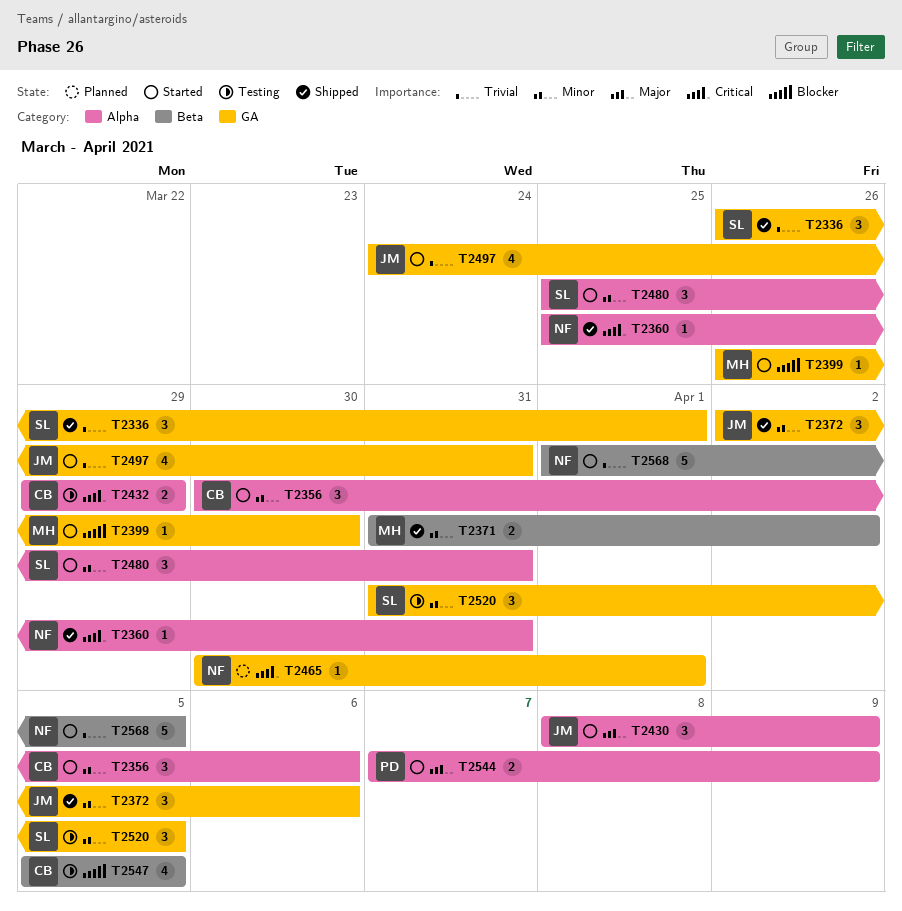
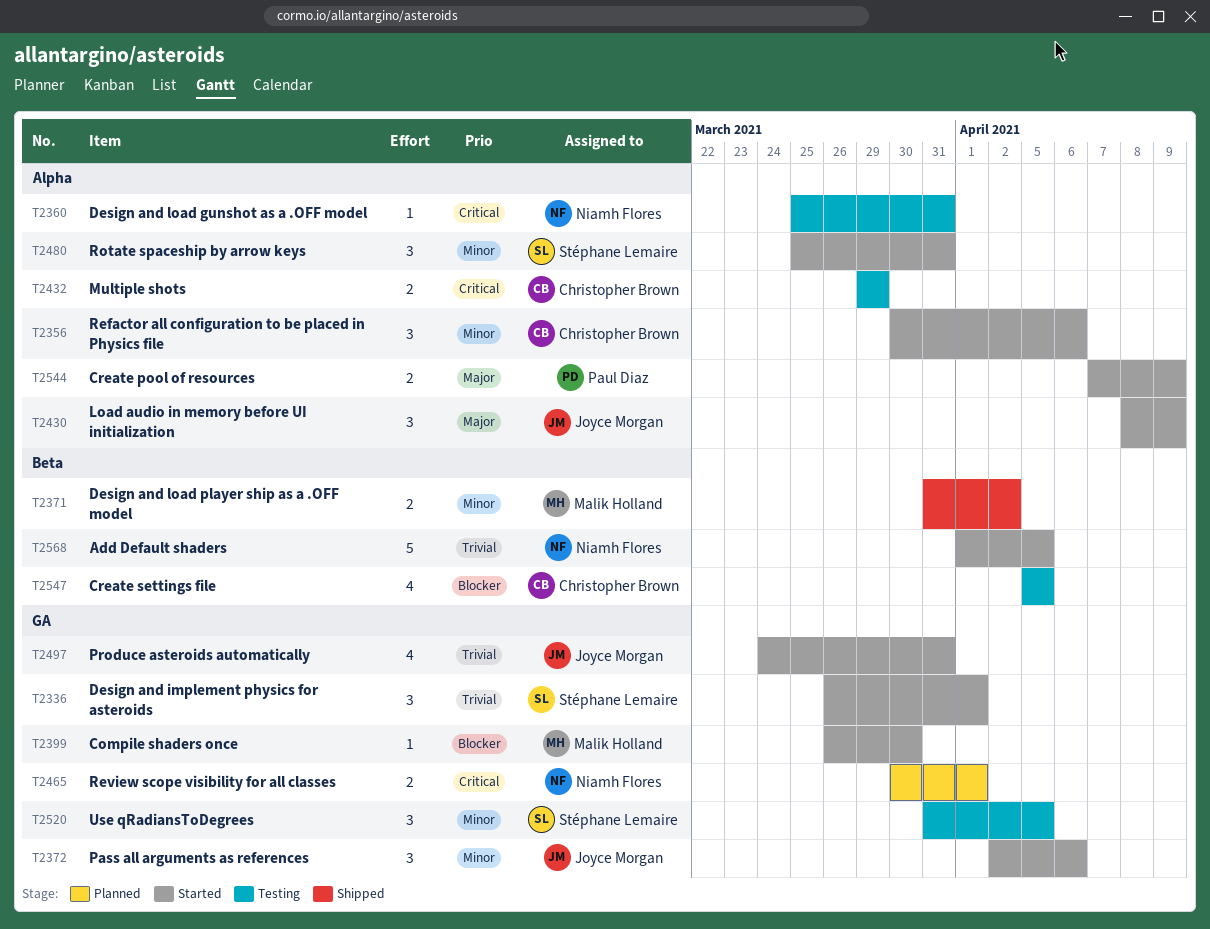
T2336, status: Shipped -> Started
T2360, status: Shipped -> Testing
T2372, status: Shipped -> Started
T2465, estimate: 1 -> 2

